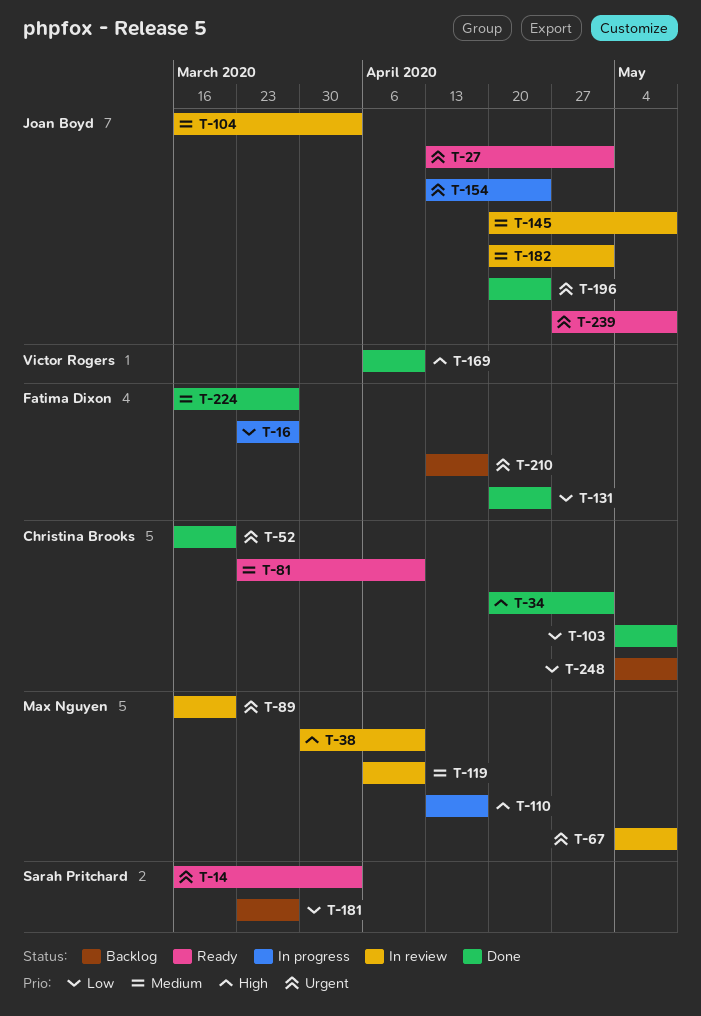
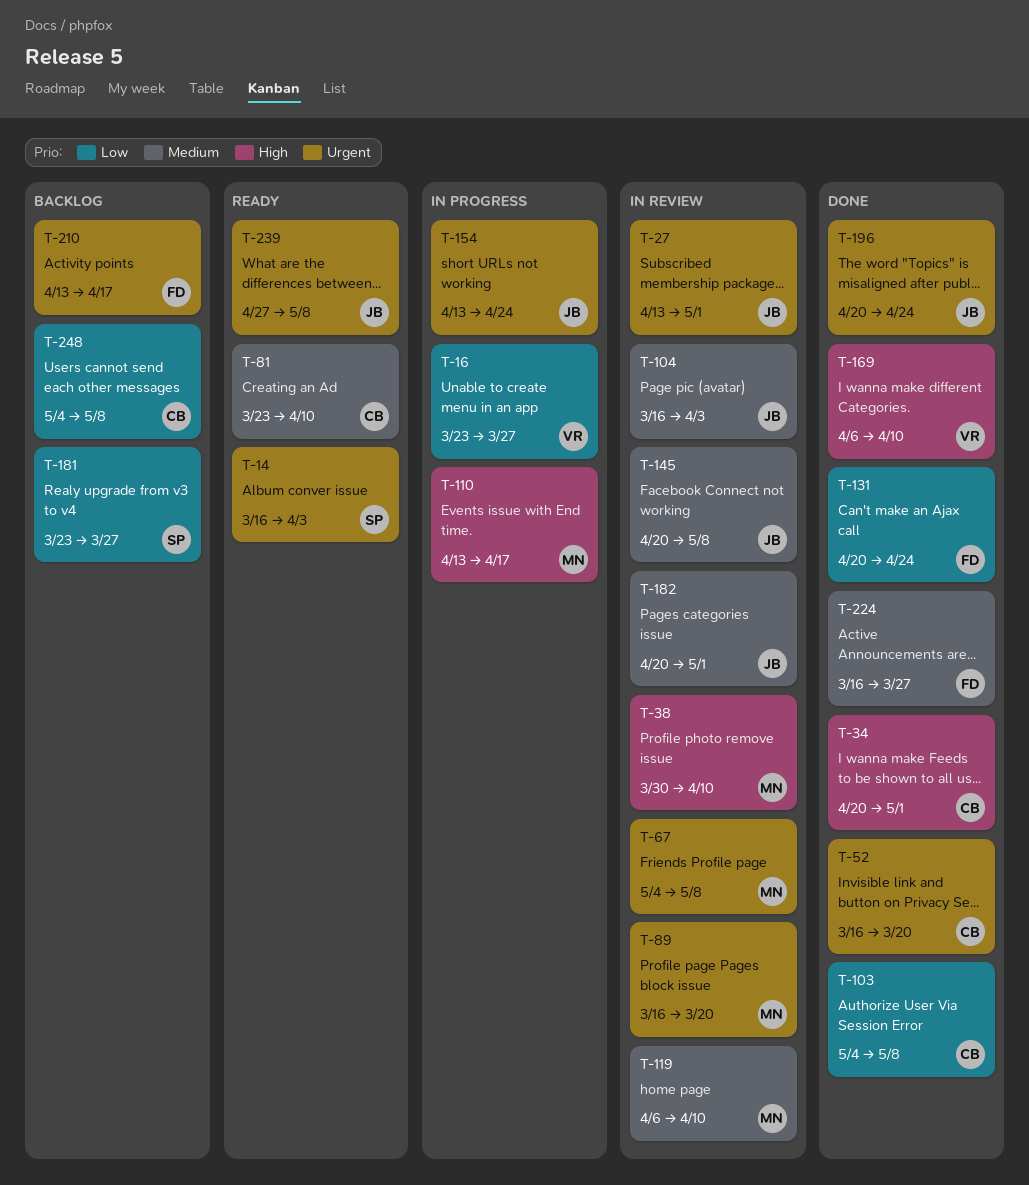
T-16, owner: Fatima Dixon -> Victor Rogers
T-27, status: Ready -> In review

